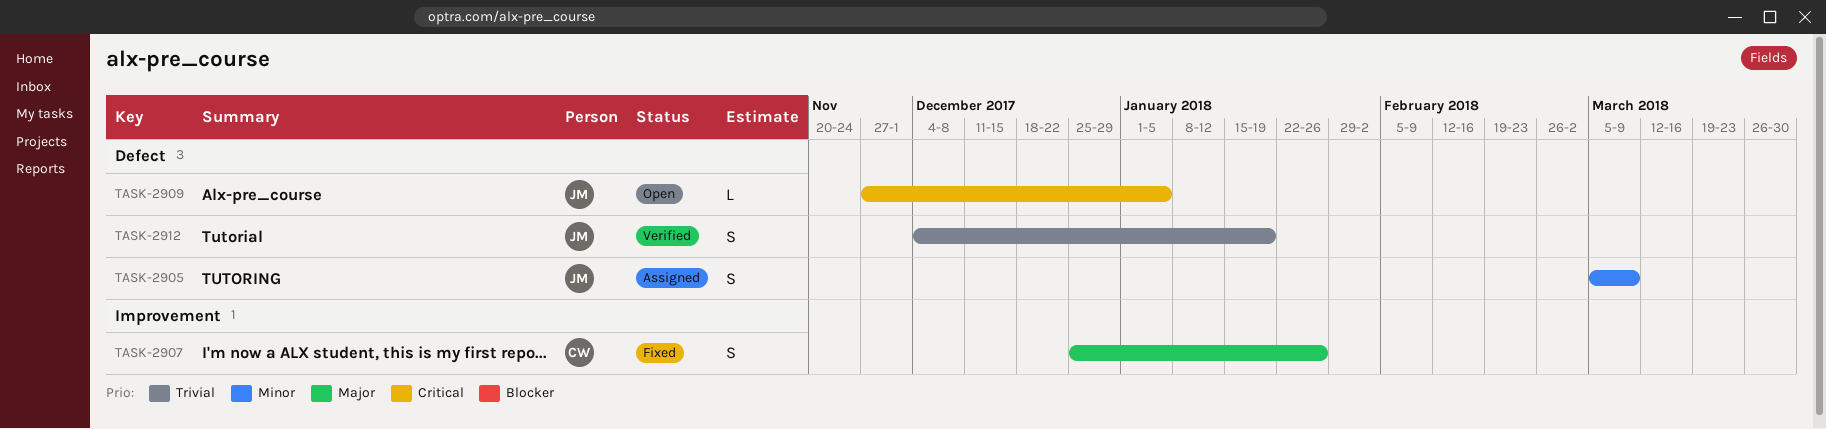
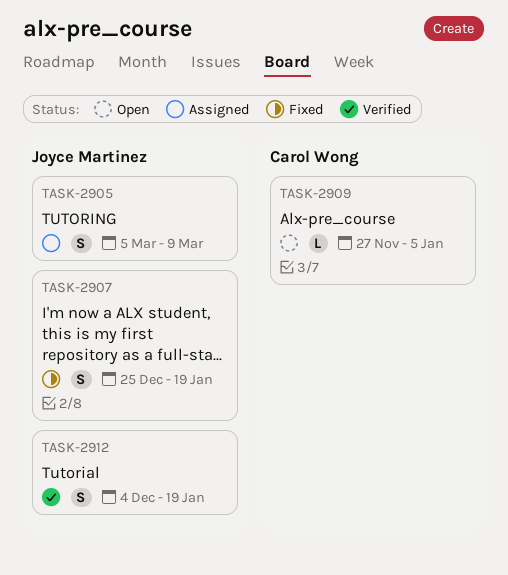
TASK-2907, owner: Carol Wong -> Joyce Martinez
TASK-2907, due: Jan 26 -> Jan 19
TASK-2909, owner: Joyce Martinez -> Carol Wong

